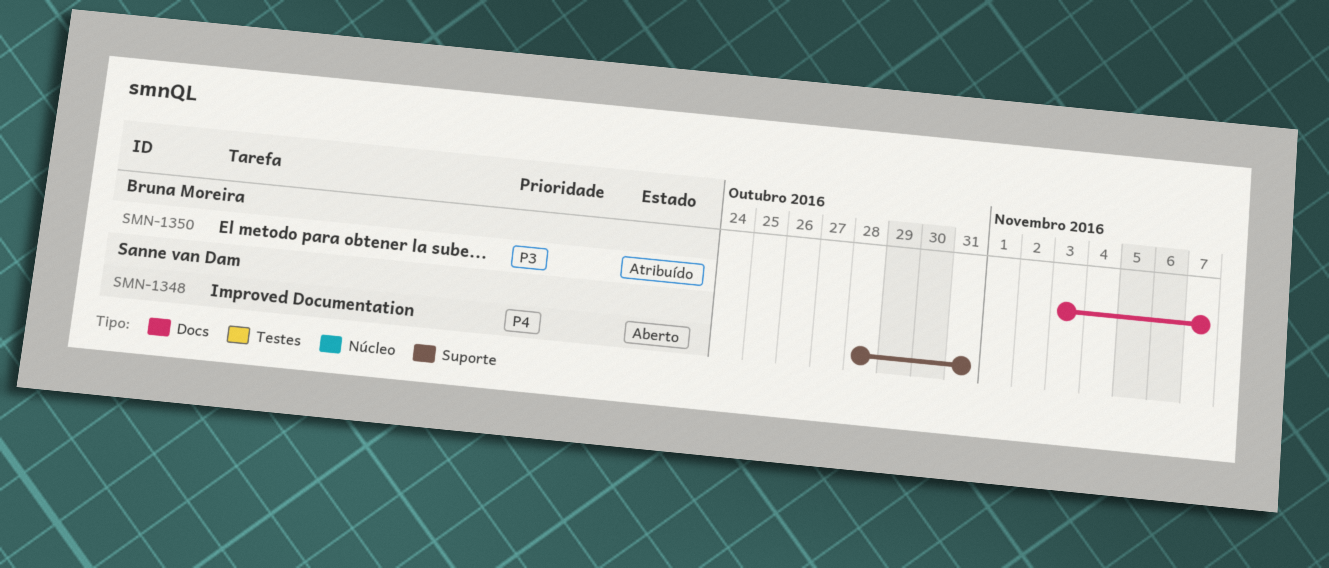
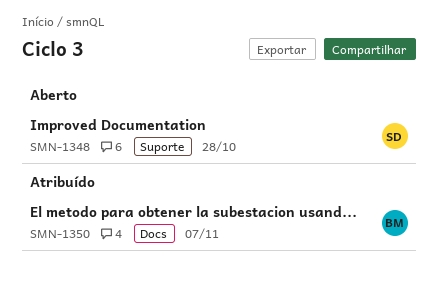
SMN-1348, due: Oct 31 -> Oct 28

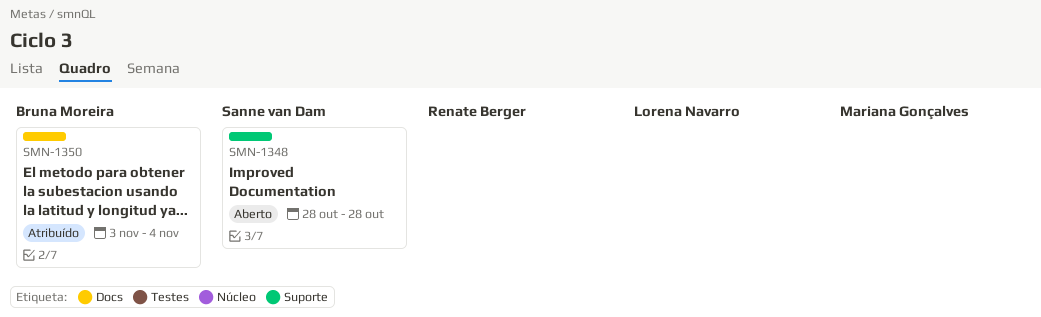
SMN-1350, due: Nov 7 -> Nov 4

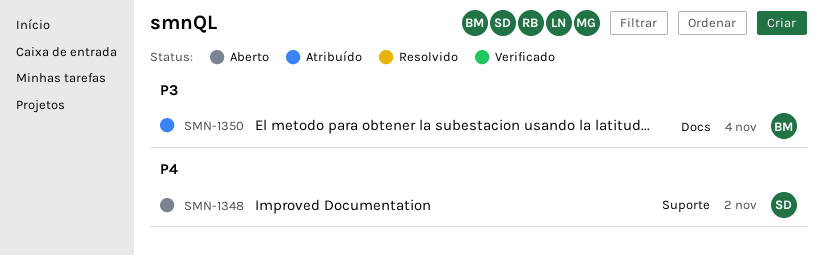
SMN-1348, due: Oct 28 -> Nov 2

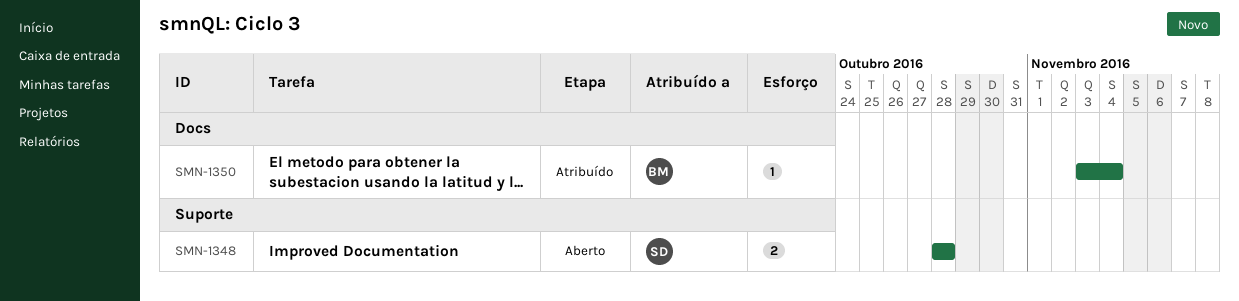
SMN-1348, due: Nov 2 -> Oct 28

